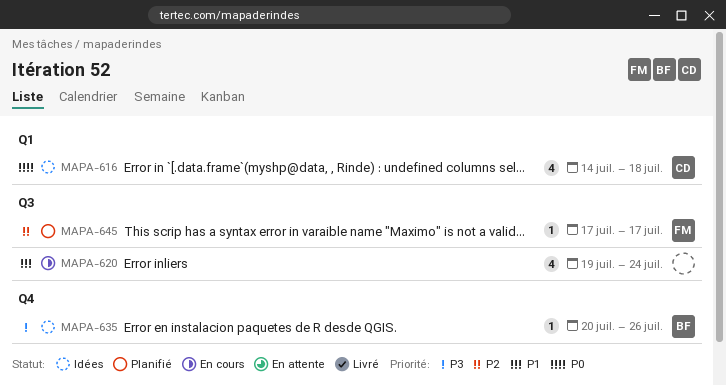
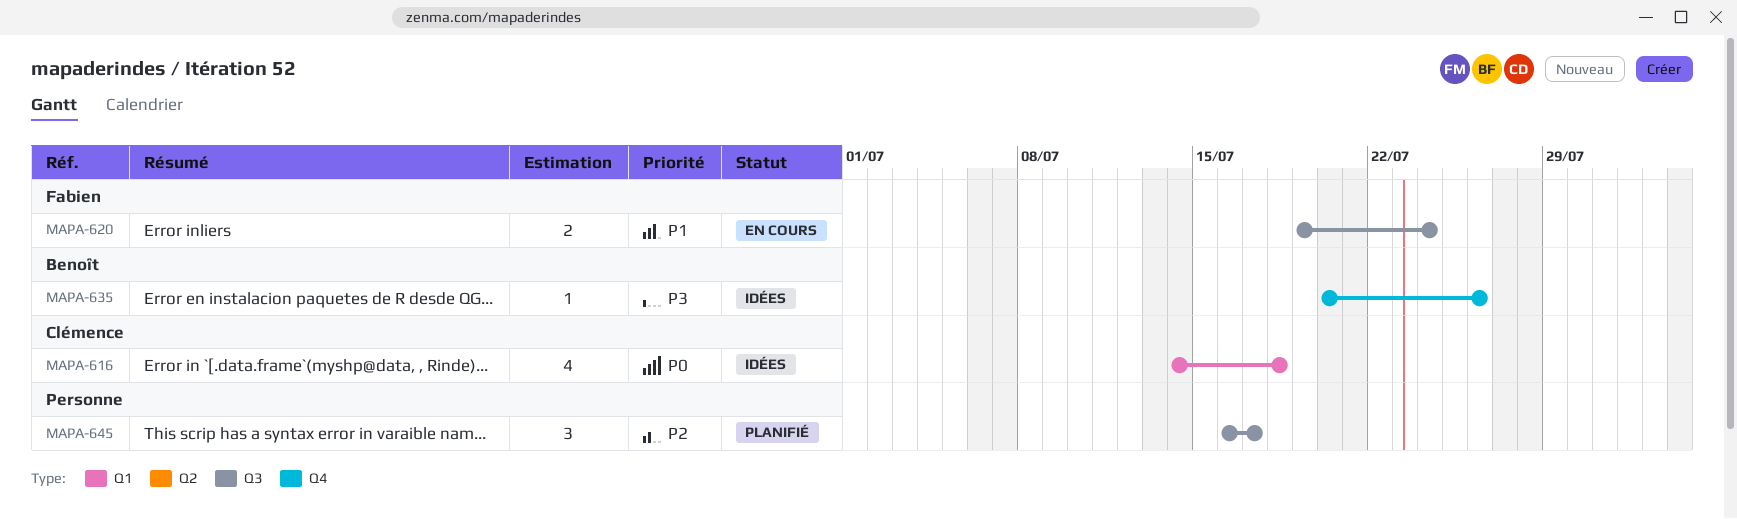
MAPA-620, owner: none -> Fabien
MAPA-620, estimate: 4 -> 2
MAPA-645, owner: Fabien -> none
MAPA-645, estimate: 1 -> 3
MAPA-645, start: Jul 17 -> Jul 16

